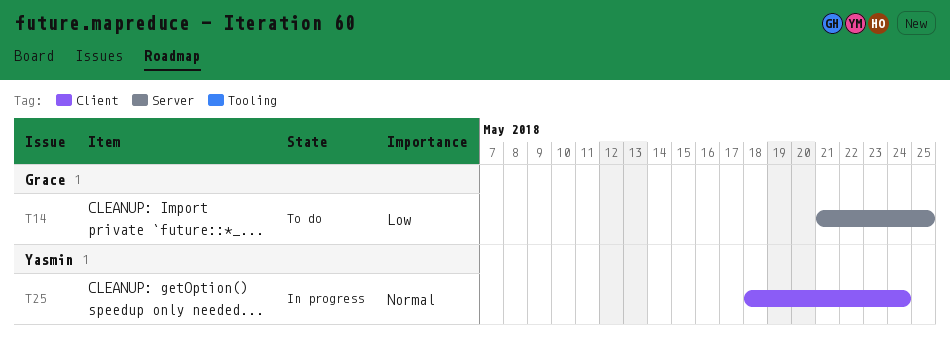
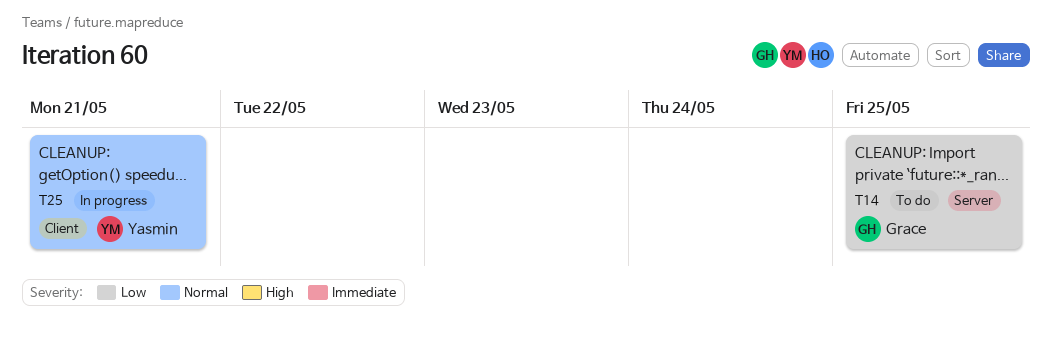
T25, due: May 24 -> May 21

